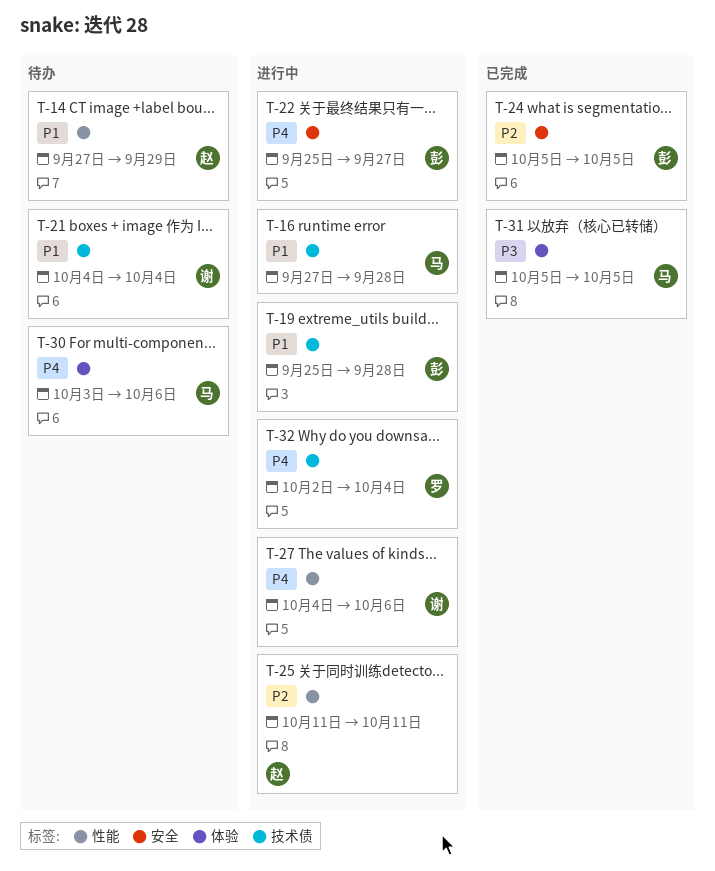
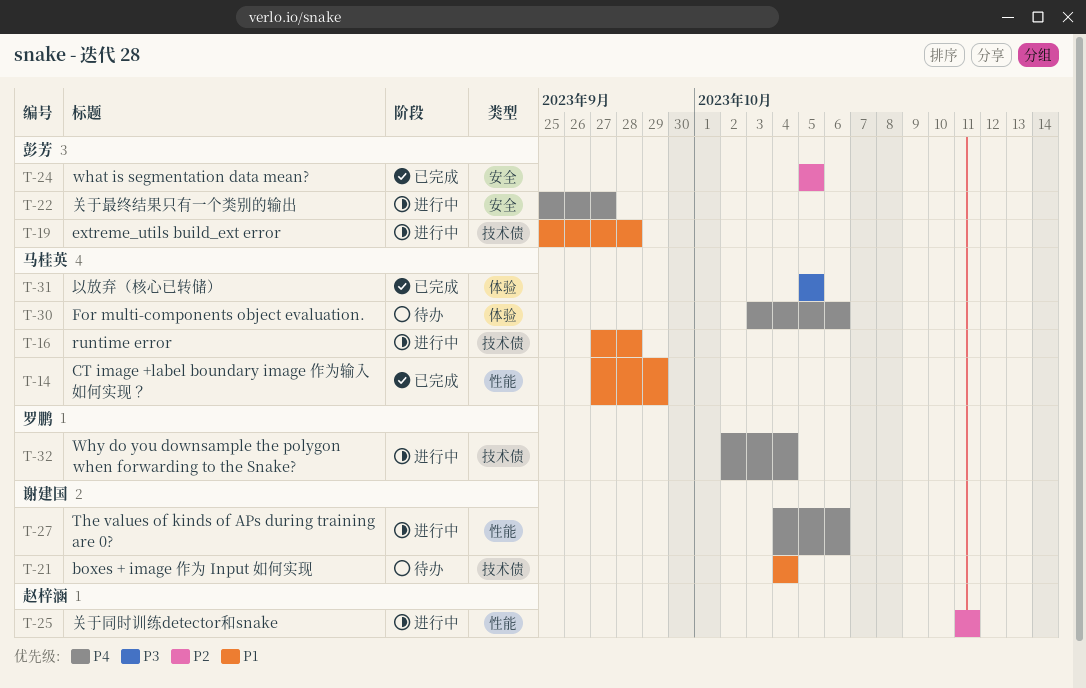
T-14, status: 待办 -> 已完成
T-14, owner: 赵梓涵 -> 马桂英

